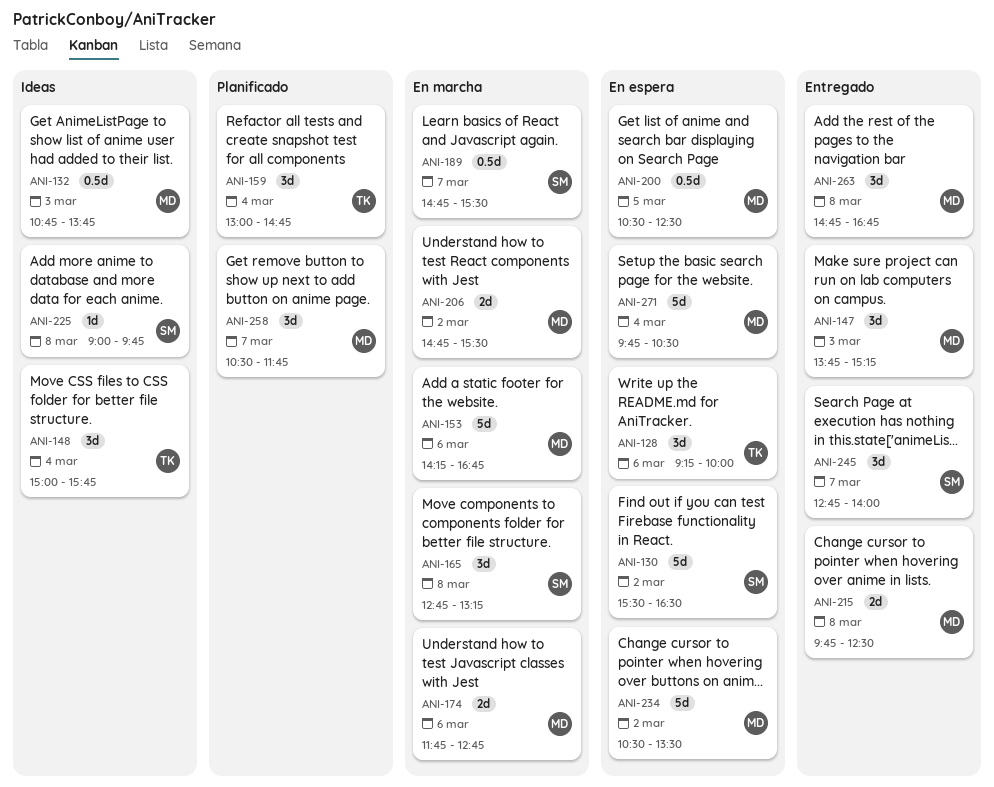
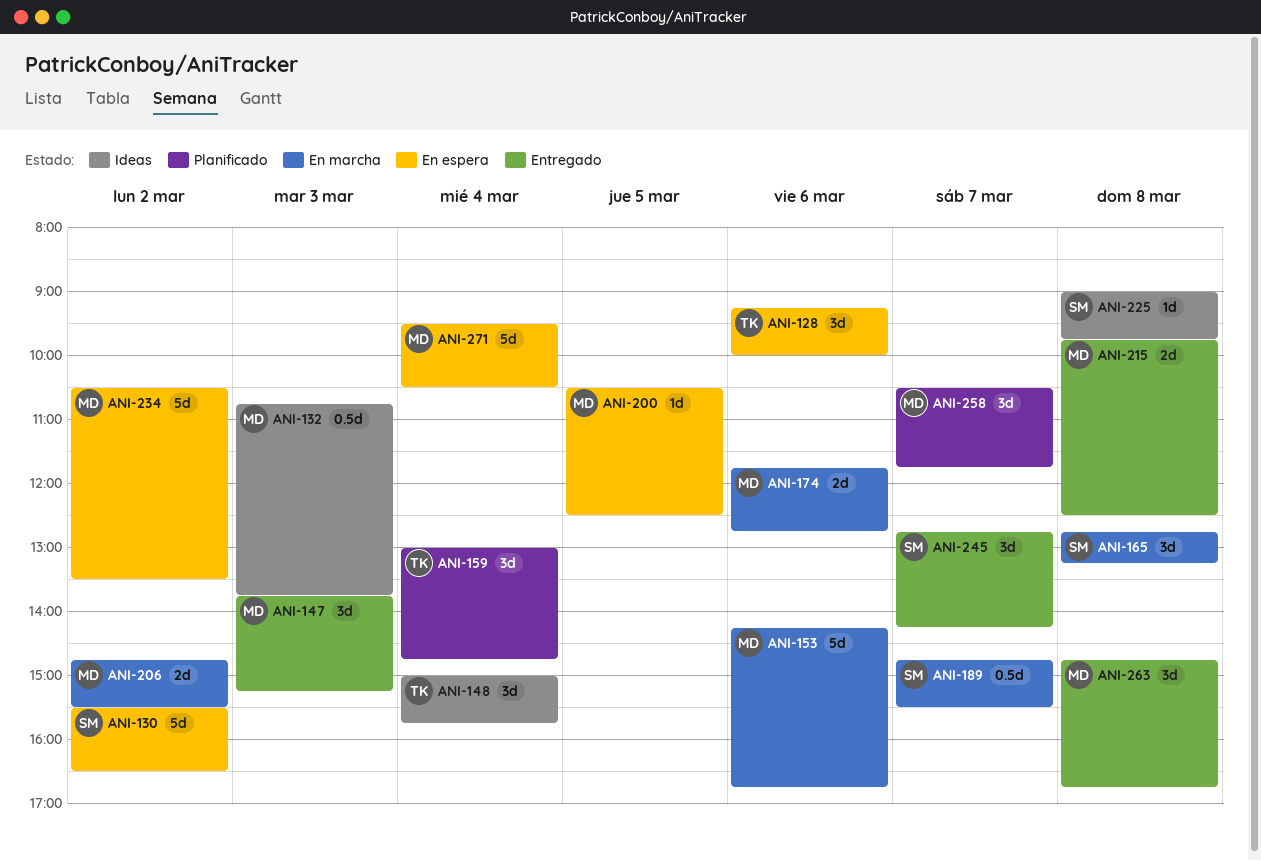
ANI-200, estimate: 0.5d -> 1d
ANI-245, ends: 14:00 -> 14:15
ANI-271, begins: 09:45 -> 09:30

